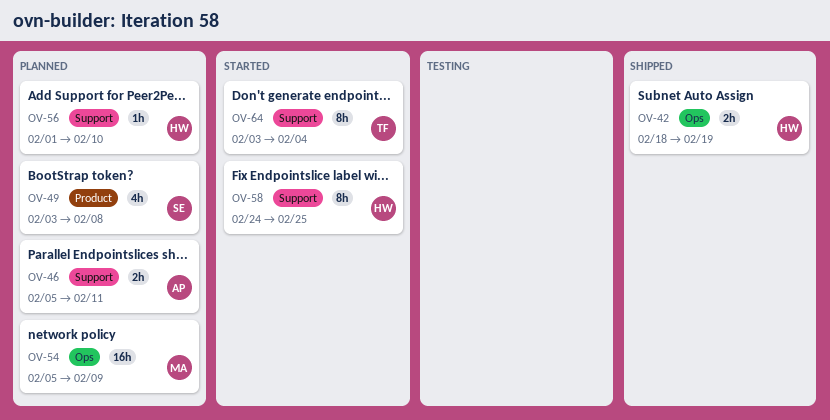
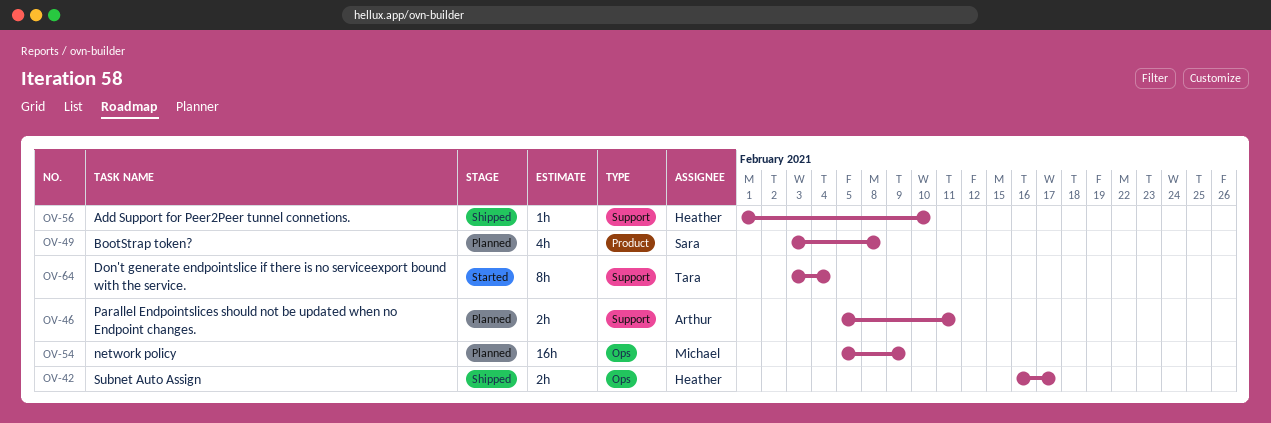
OV-42, start: Feb 18 -> Feb 16
OV-42, due: Feb 19 -> Feb 17
OV-56, status: Planned -> Shipped
OV-58: present -> none

